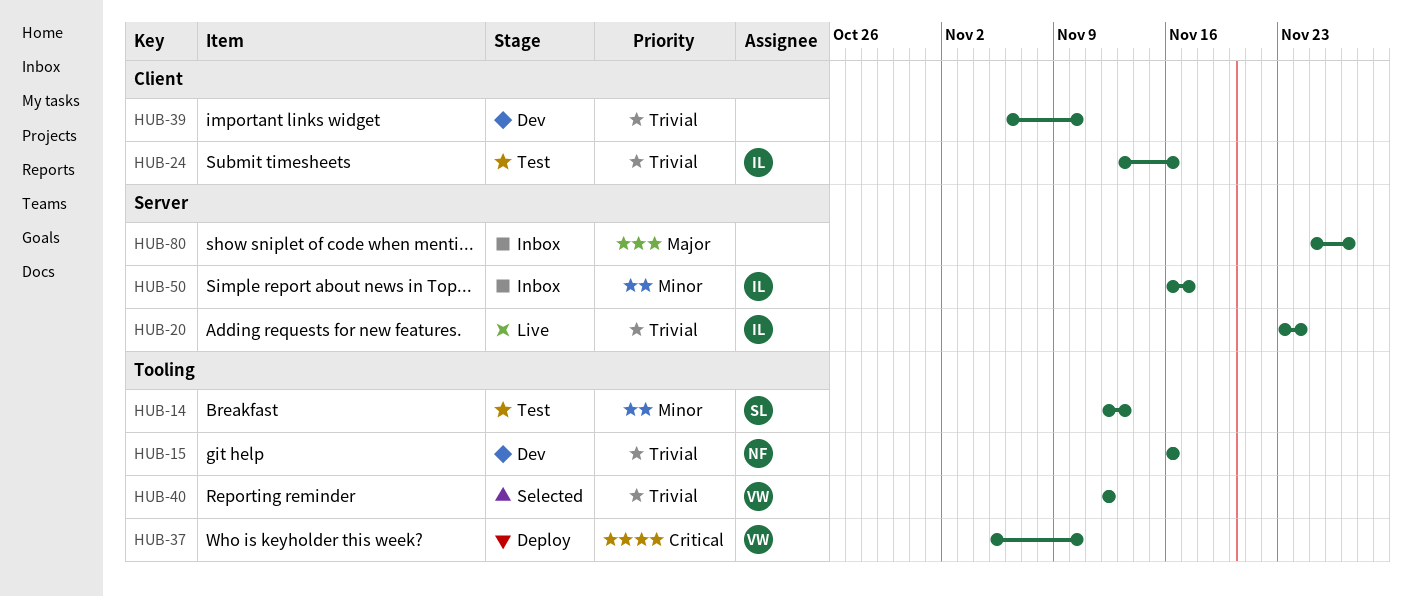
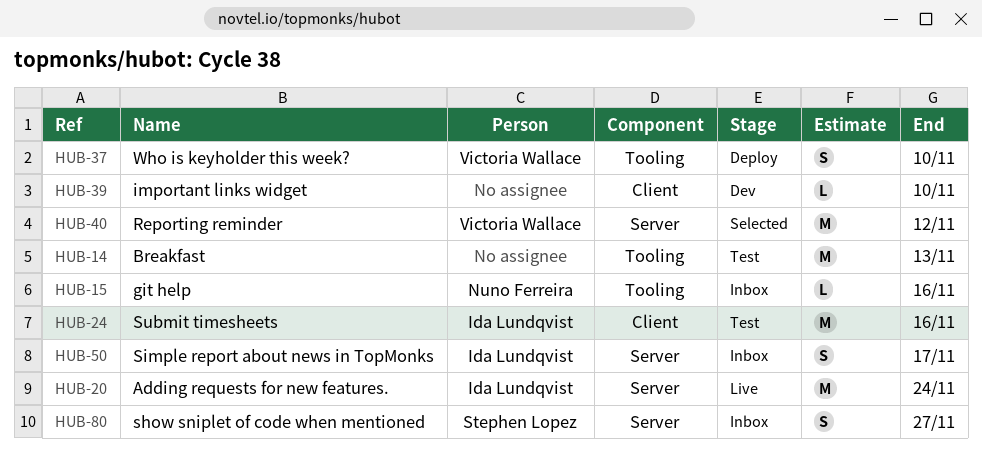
HUB-14, owner: Stephen Lopez -> none
HUB-15, status: Dev -> Inbox
HUB-40, label: Tooling -> Server
HUB-80, owner: none -> Stephen Lopez

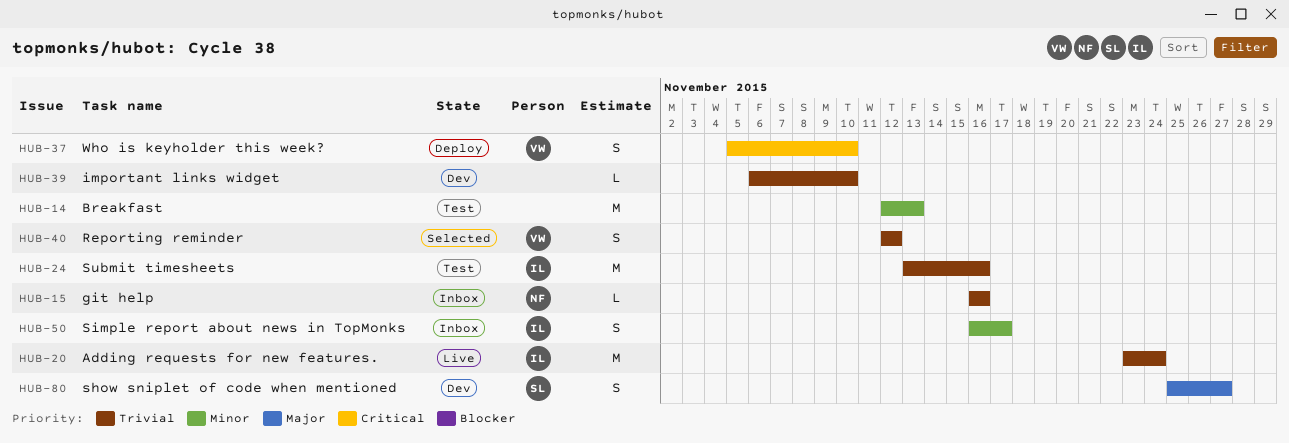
HUB-40, estimate: M -> S
HUB-80, status: Inbox -> Dev

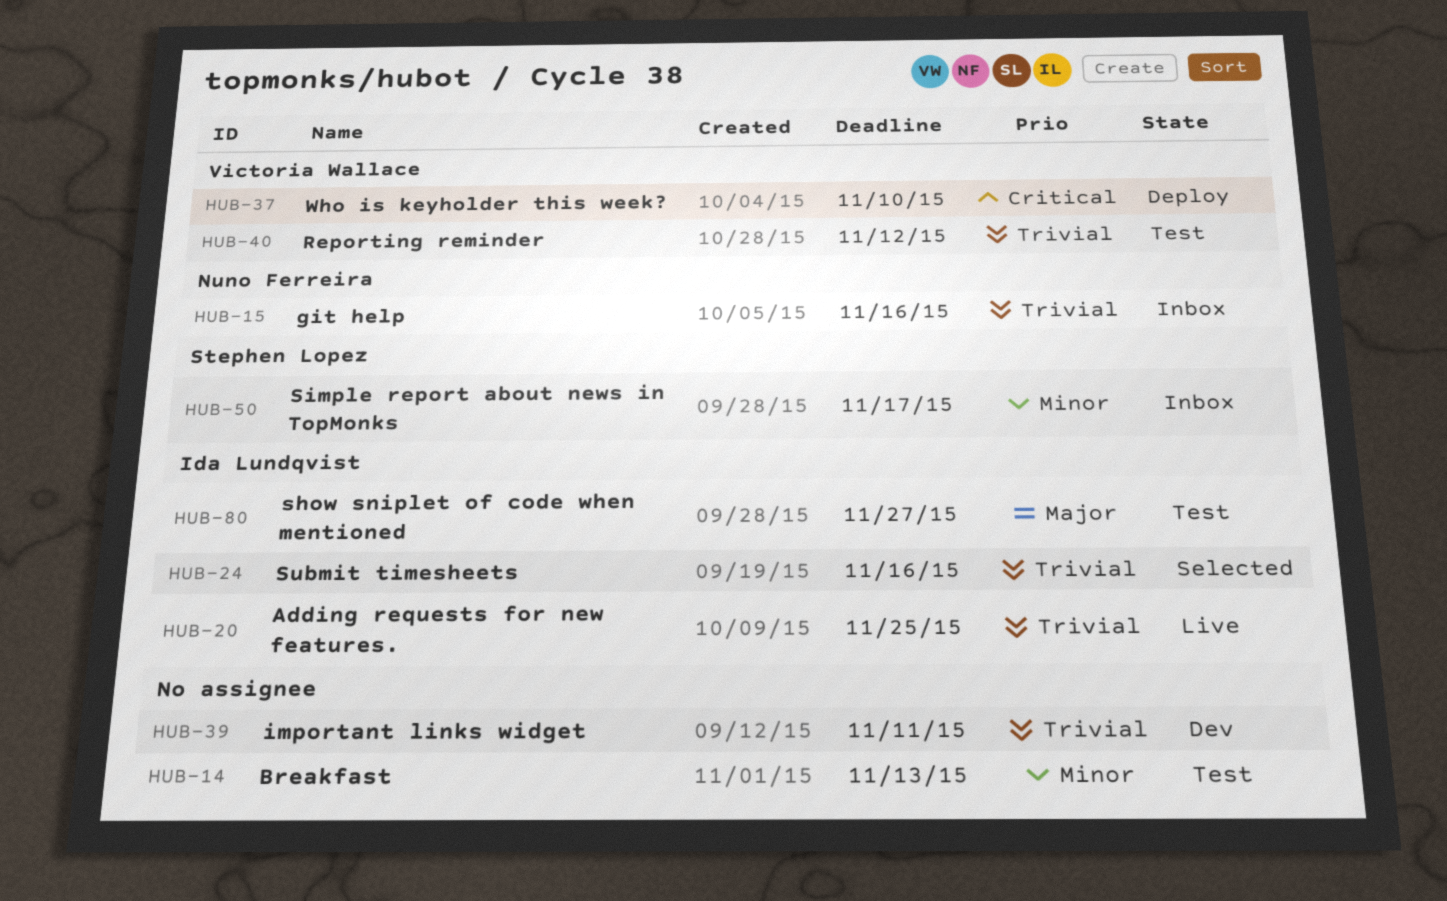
HUB-20, due: Nov 24 -> Nov 25
HUB-24, status: Test -> Selected
HUB-39, due: Nov 10 -> Nov 11
HUB-40, status: Selected -> Test
HUB-50, owner: Ida Lundqvist -> Stephen Lopez
HUB-80, status: Dev -> Test
HUB-80, owner: Stephen Lopez -> Ida Lundqvist

